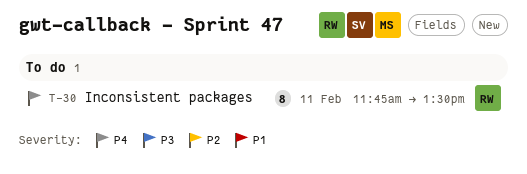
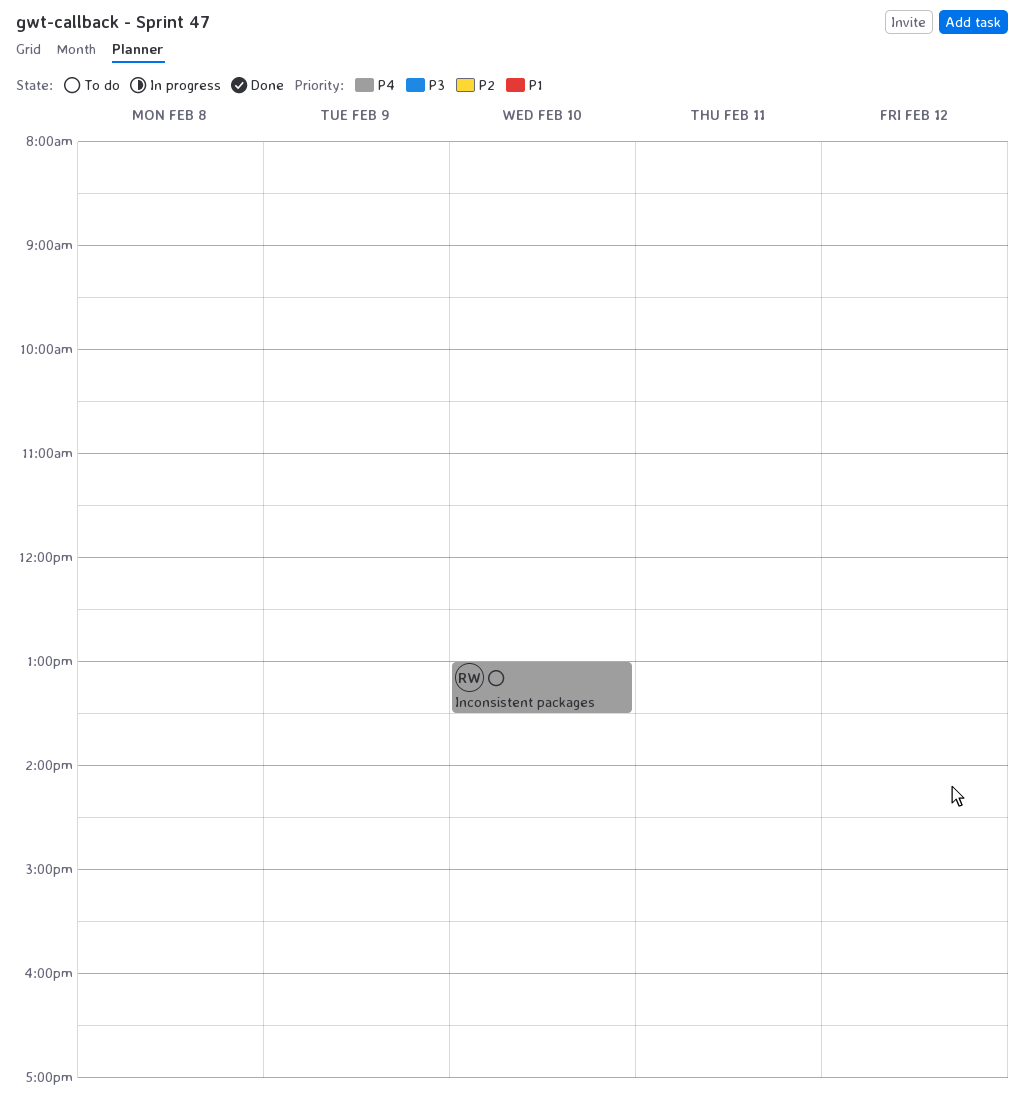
Inconsistent packages, day: Feb 11 -> Feb 10
Inconsistent packages, begins: 11:45 -> 13:00

